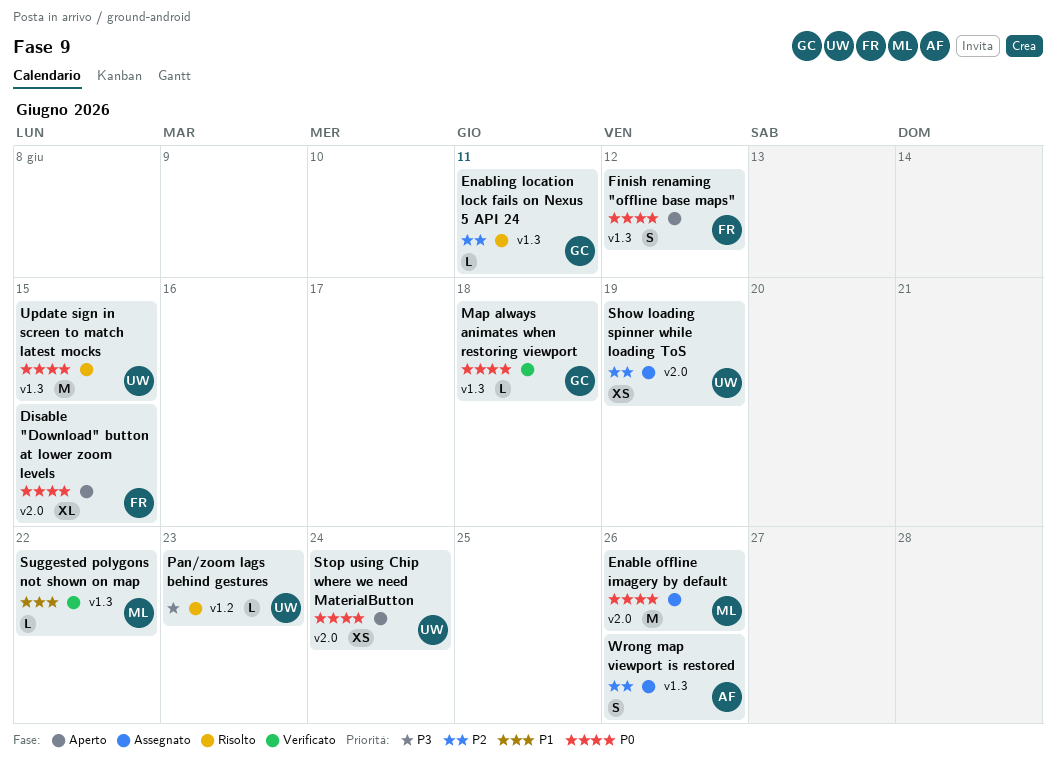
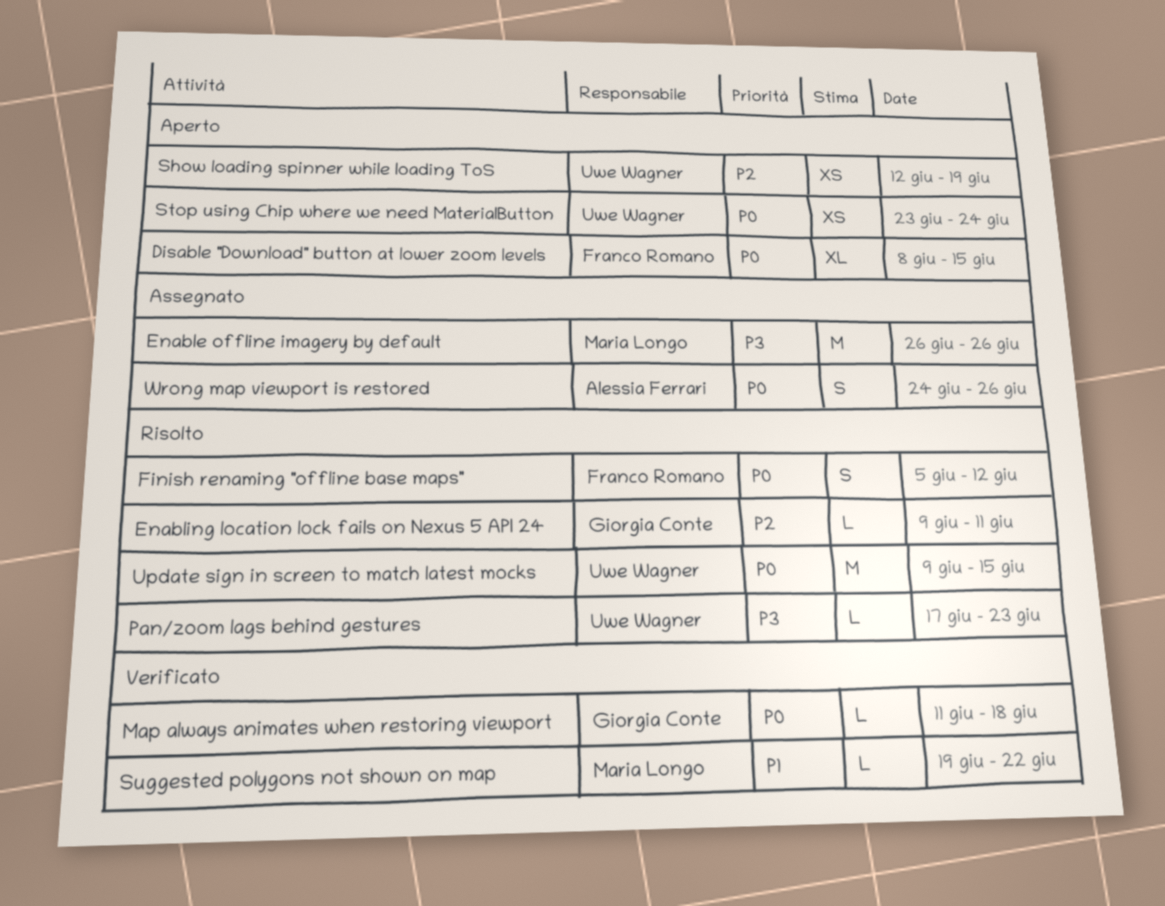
Enable offline imagery by default, priority: P0 -> P3
Finish renaming "offline base maps", status: Aperto -> Risolto
Show loading spinner while loading ToS, status: Assegnato -> Aperto
Wrong map viewport is restored, priority: P2 -> P0

